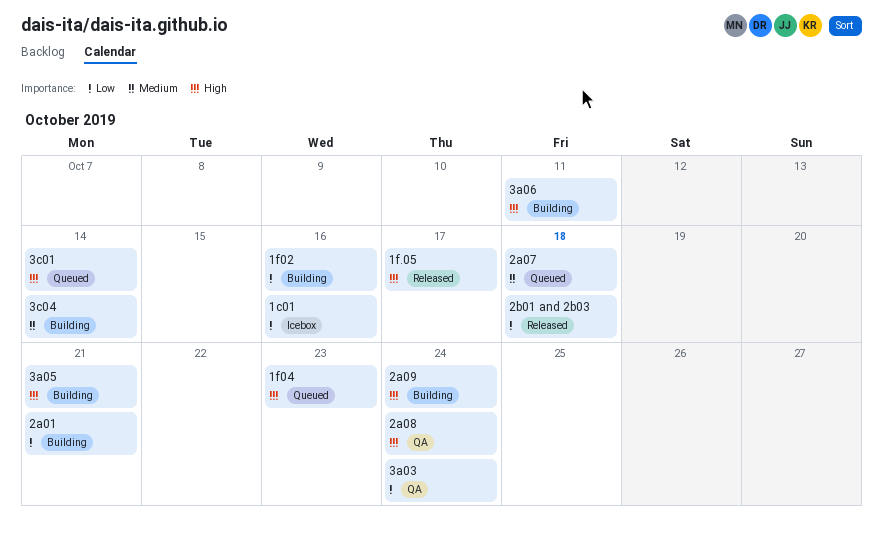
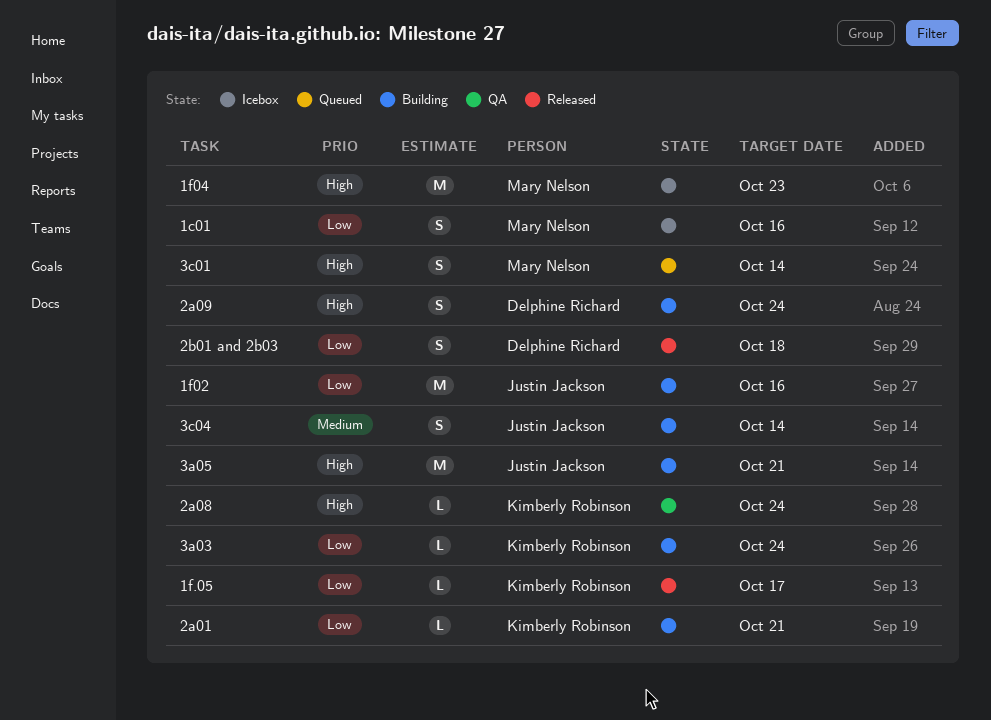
1f.05, priority: High -> Low
1f04, status: Queued -> Icebox
2a07: present -> none
3a03, status: QA -> Building
3a06: present -> none

